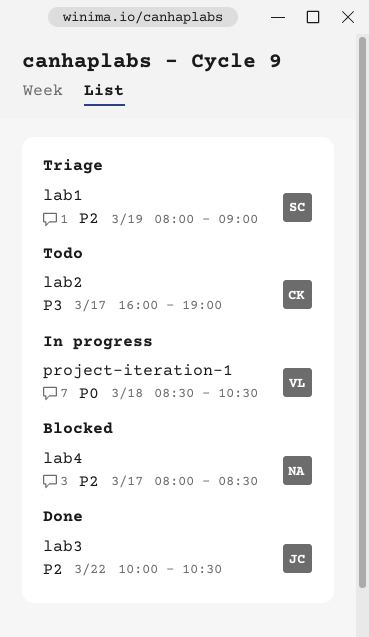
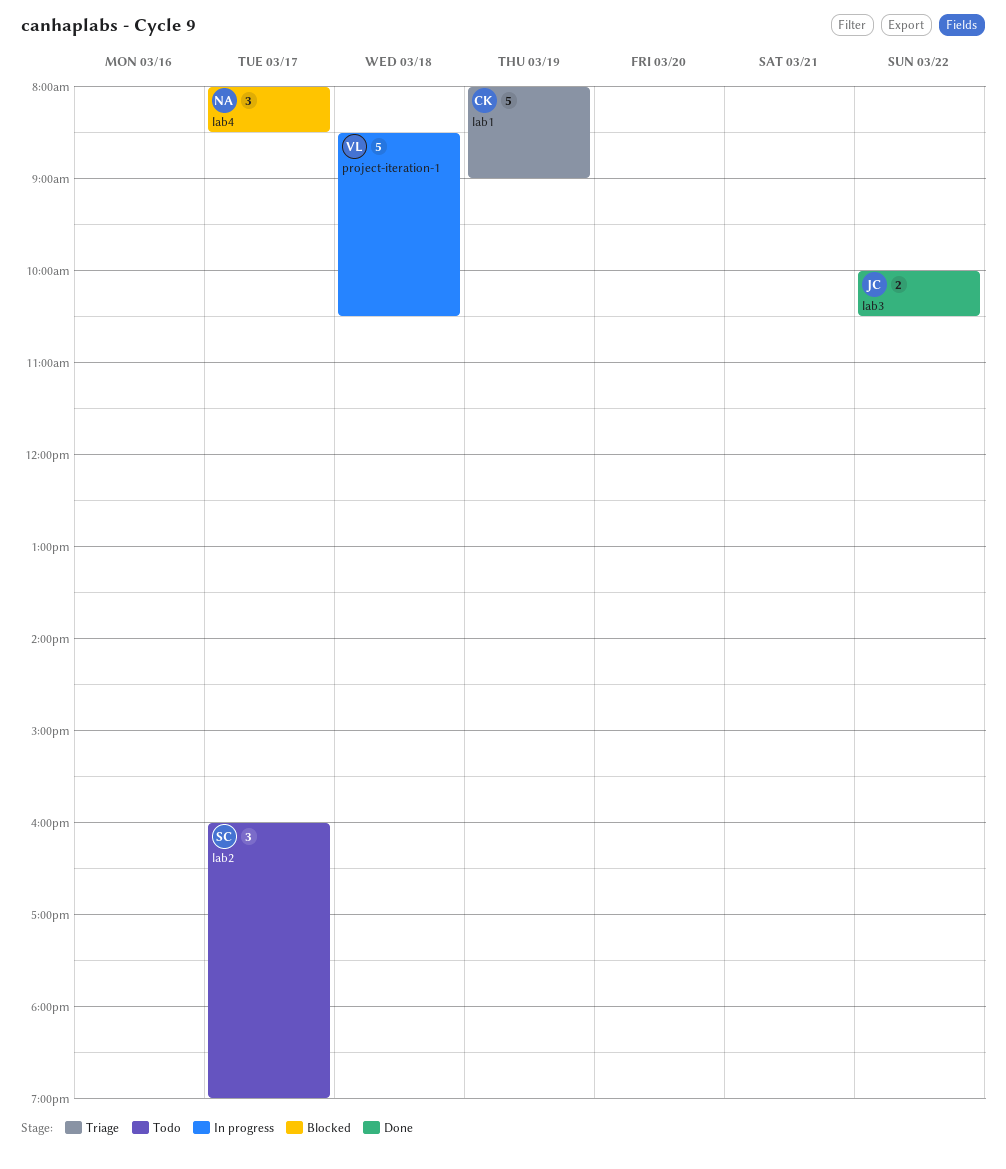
lab1, owner: SC -> CK
lab2, owner: CK -> SC

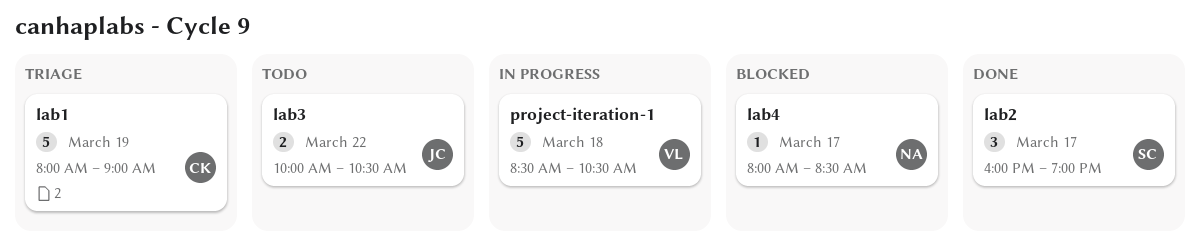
lab2, status: Todo -> Done
lab3, status: Done -> Todo
lab4, estimate: 3 -> 1

